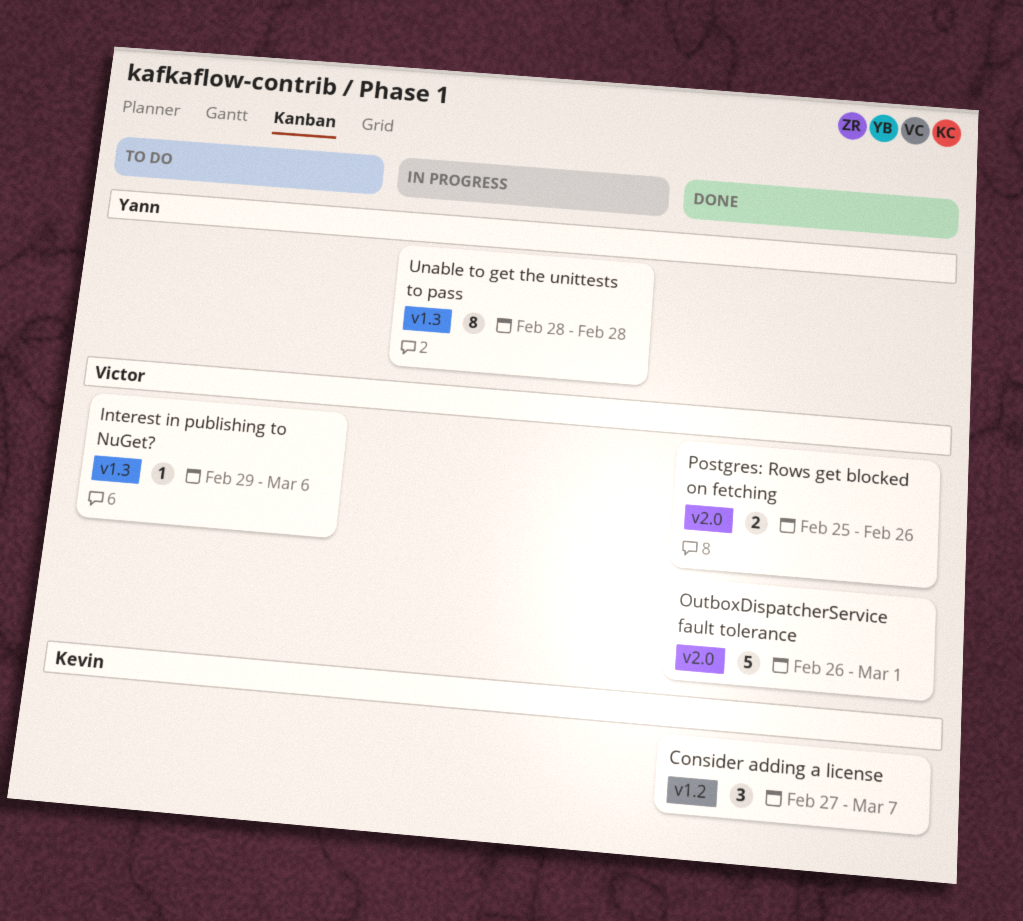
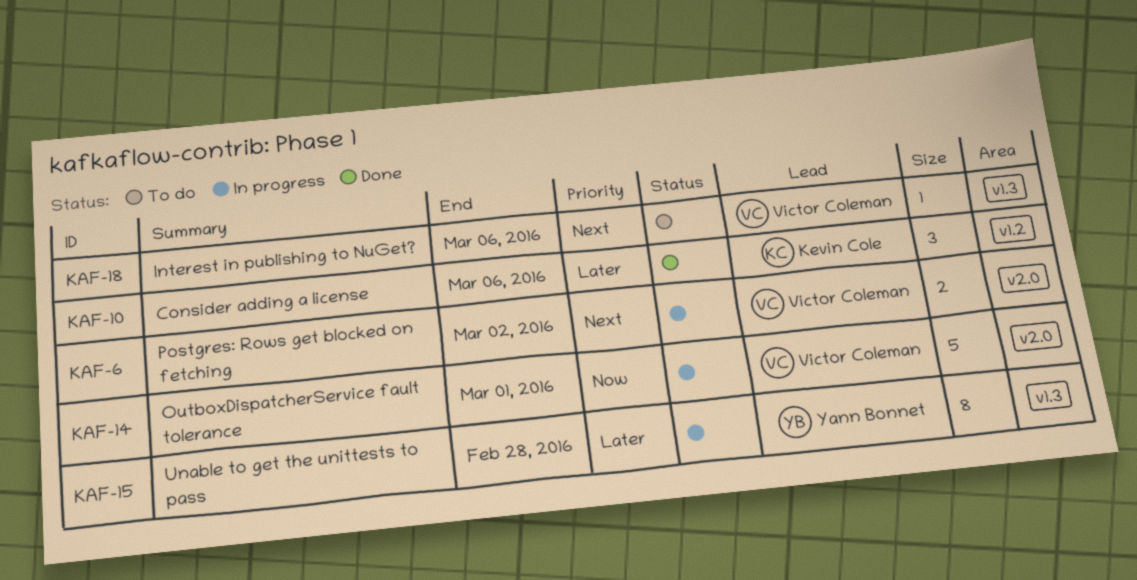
Consider adding a license, due: Mar 7 -> Mar 6
OutboxDispatcherService fault tolerance, status: Done -> In progress
Postgres: Rows get blocked on fetching, status: Done -> In progress
Postgres: Rows get blocked on fetching, due: Feb 26 -> Mar 2

